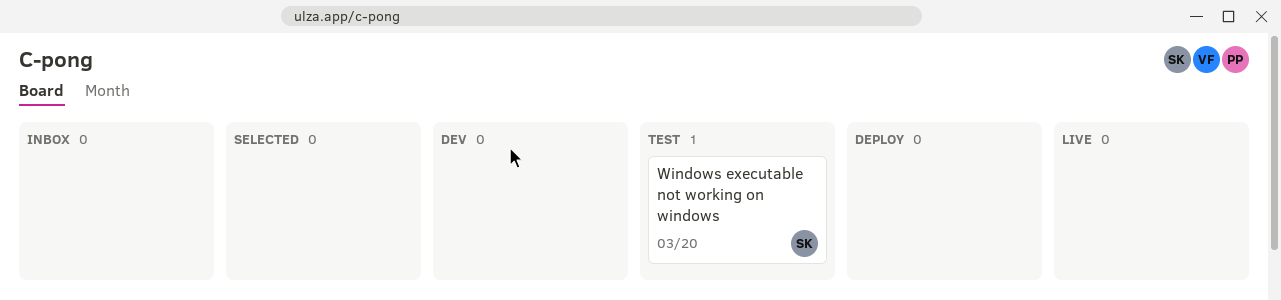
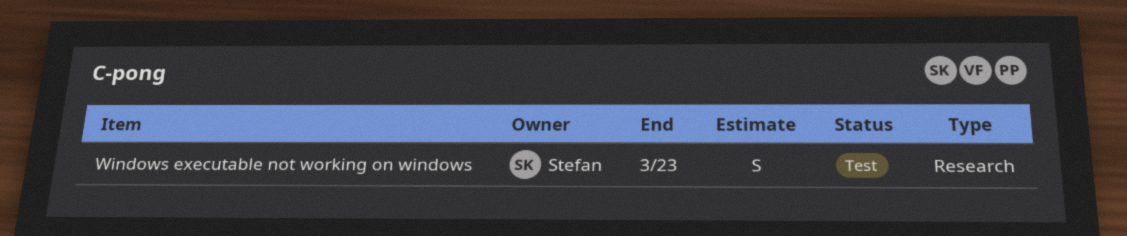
Windows executable not working on windows, due: Mar 20 -> Mar 23

